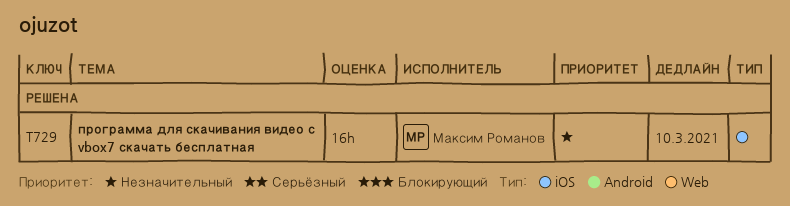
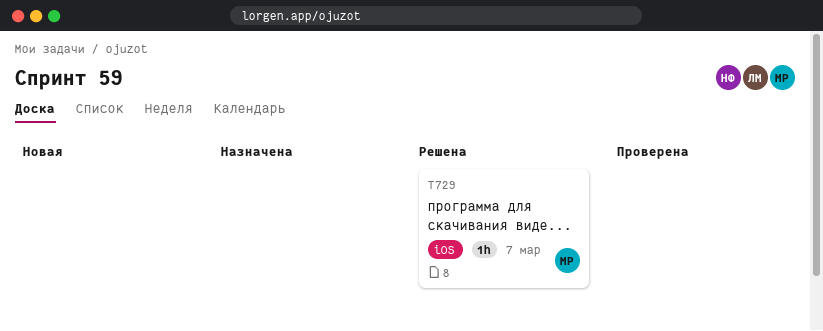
T729, estimate: 16h -> 1h
T729, due: Mar 10 -> Mar 7

